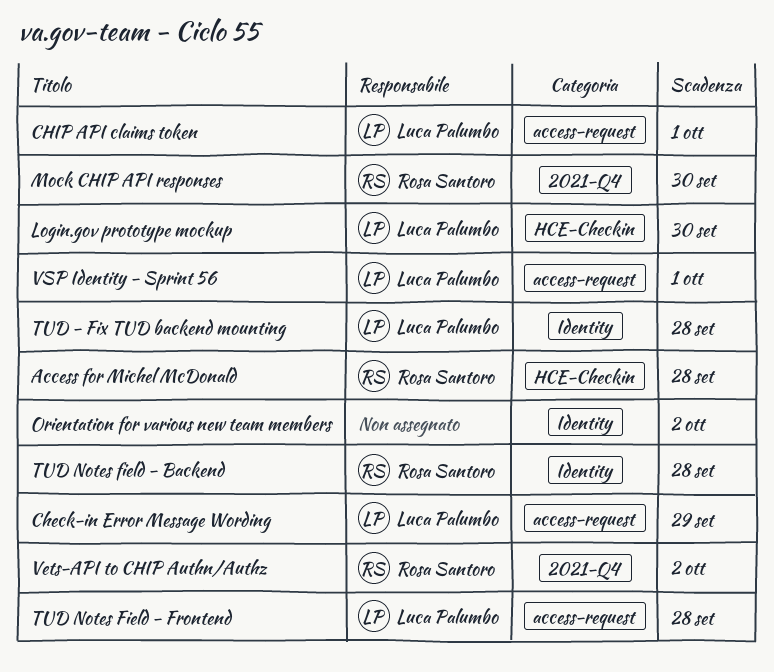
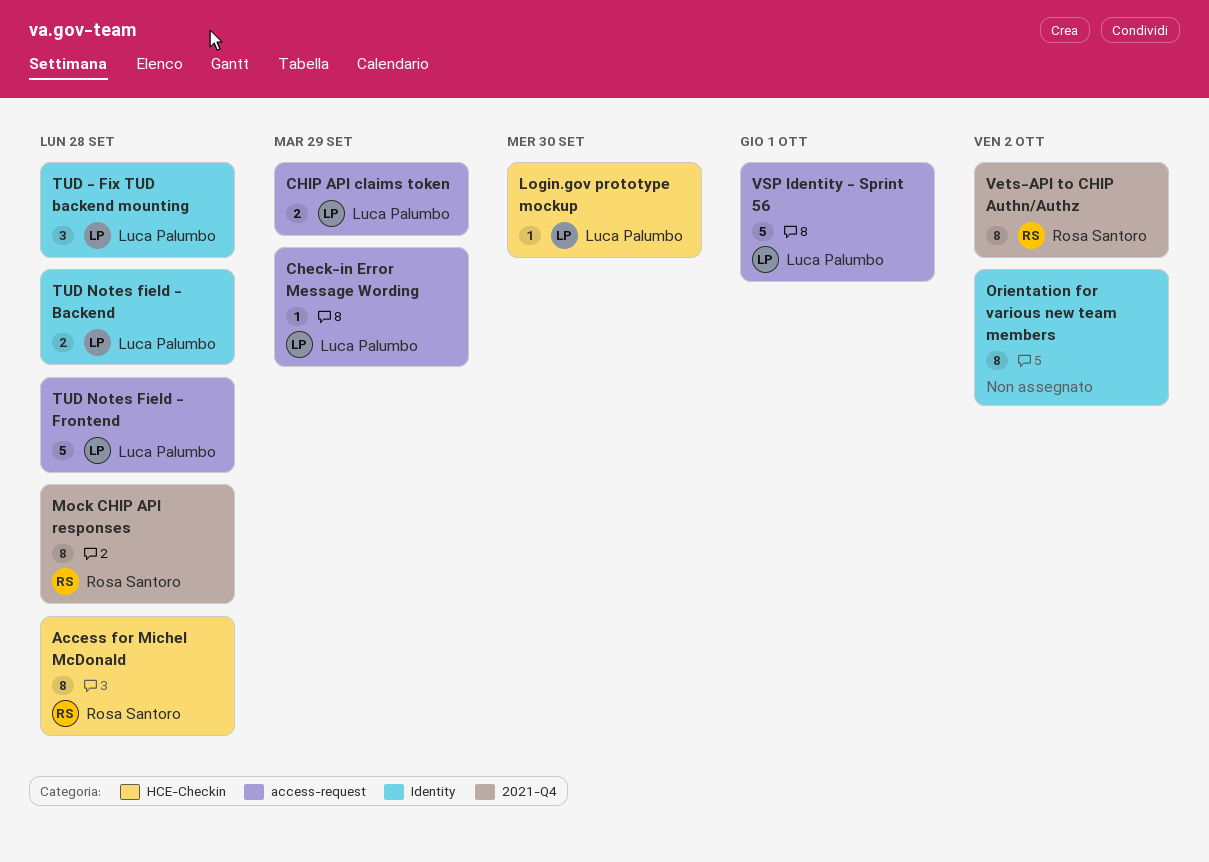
CHIP API claims token, due: Oct 1 -> Sep 29
Mock CHIP API responses, due: Sep 30 -> Sep 28
TUD Notes field - Backend, owner: Rosa Santoro -> Luca Palumbo

